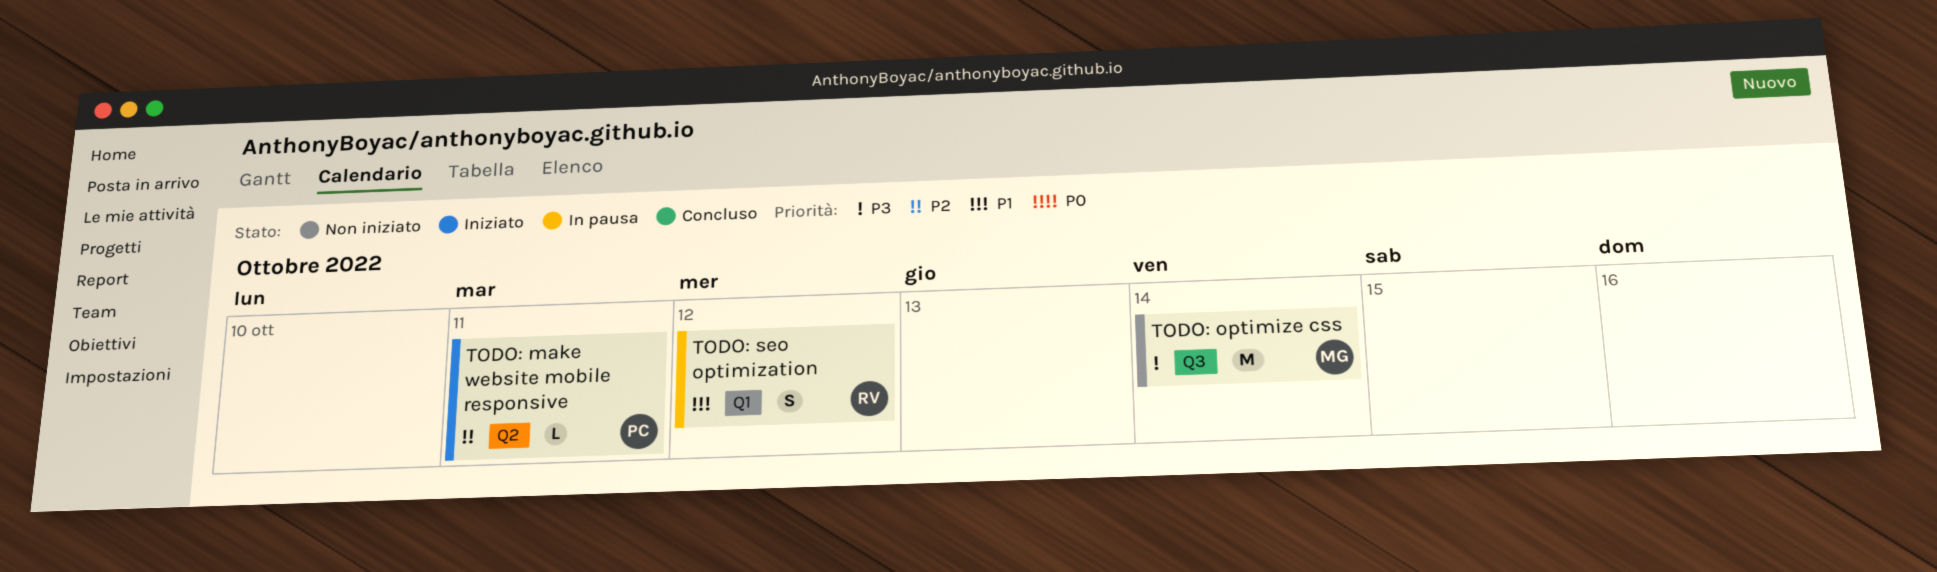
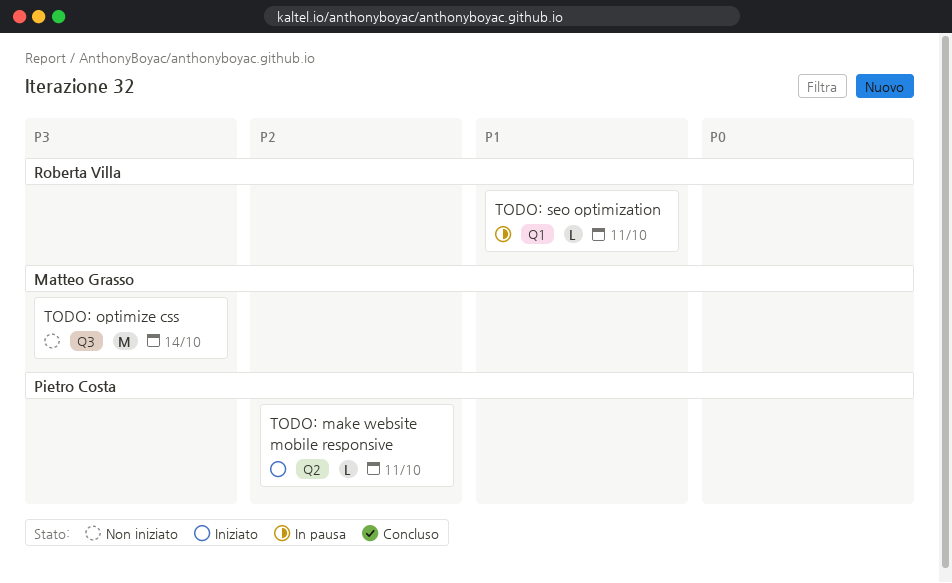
TODO: seo optimization, estimate: S -> L
TODO: seo optimization, due: Oct 12 -> Oct 11

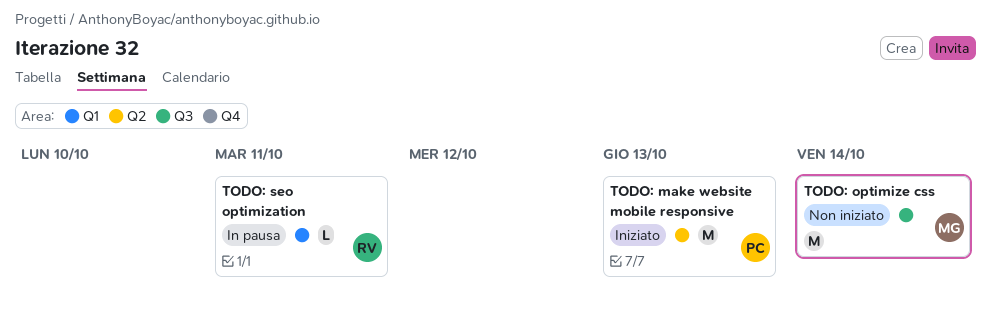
TODO: make website mobile responsive, estimate: L -> M
TODO: make website mobile responsive, due: Oct 11 -> Oct 13

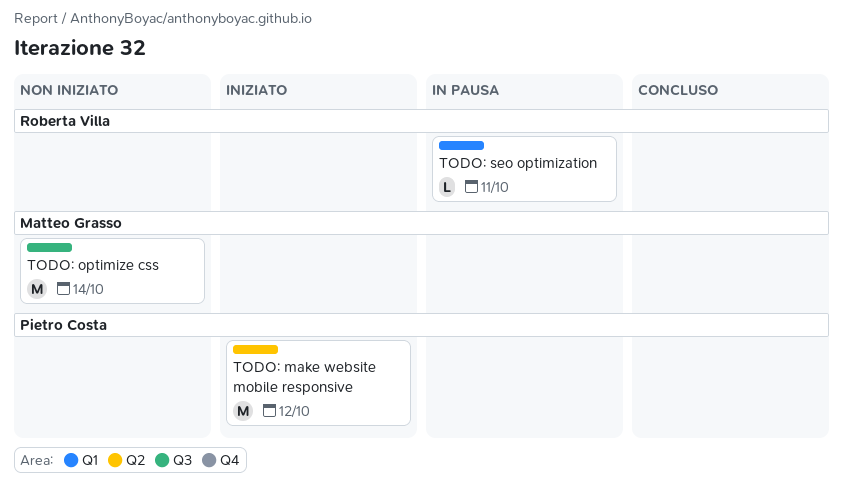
TODO: make website mobile responsive, due: Oct 13 -> Oct 12

